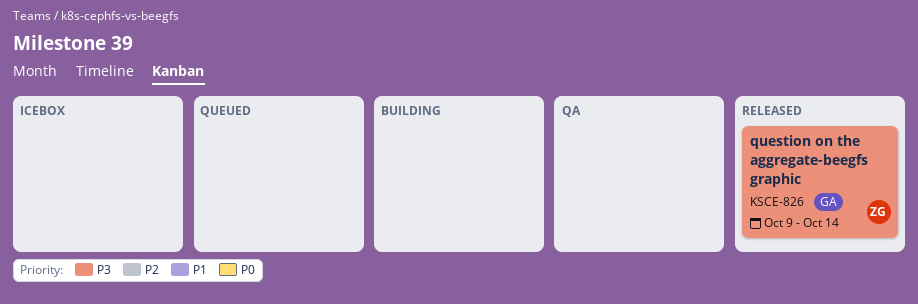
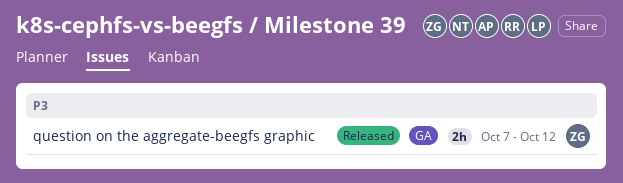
question on the aggregate-beegfs graphic, start: Oct 9 -> Oct 7
question on the aggregate-beegfs graphic, due: Oct 14 -> Oct 12

